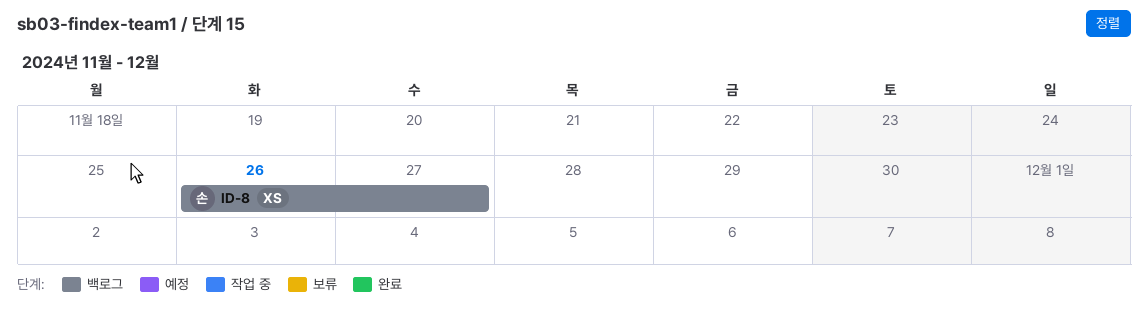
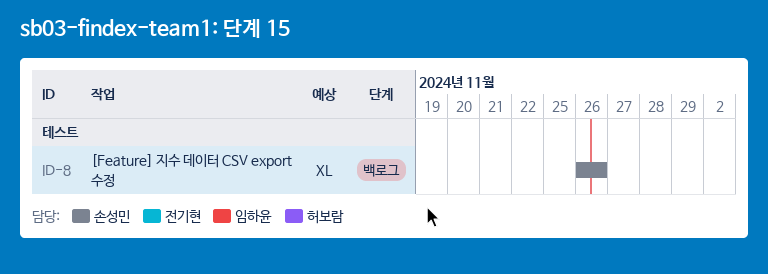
ID-8, estimate: XS -> XL
ID-8, due: Nov 27 -> Nov 26

